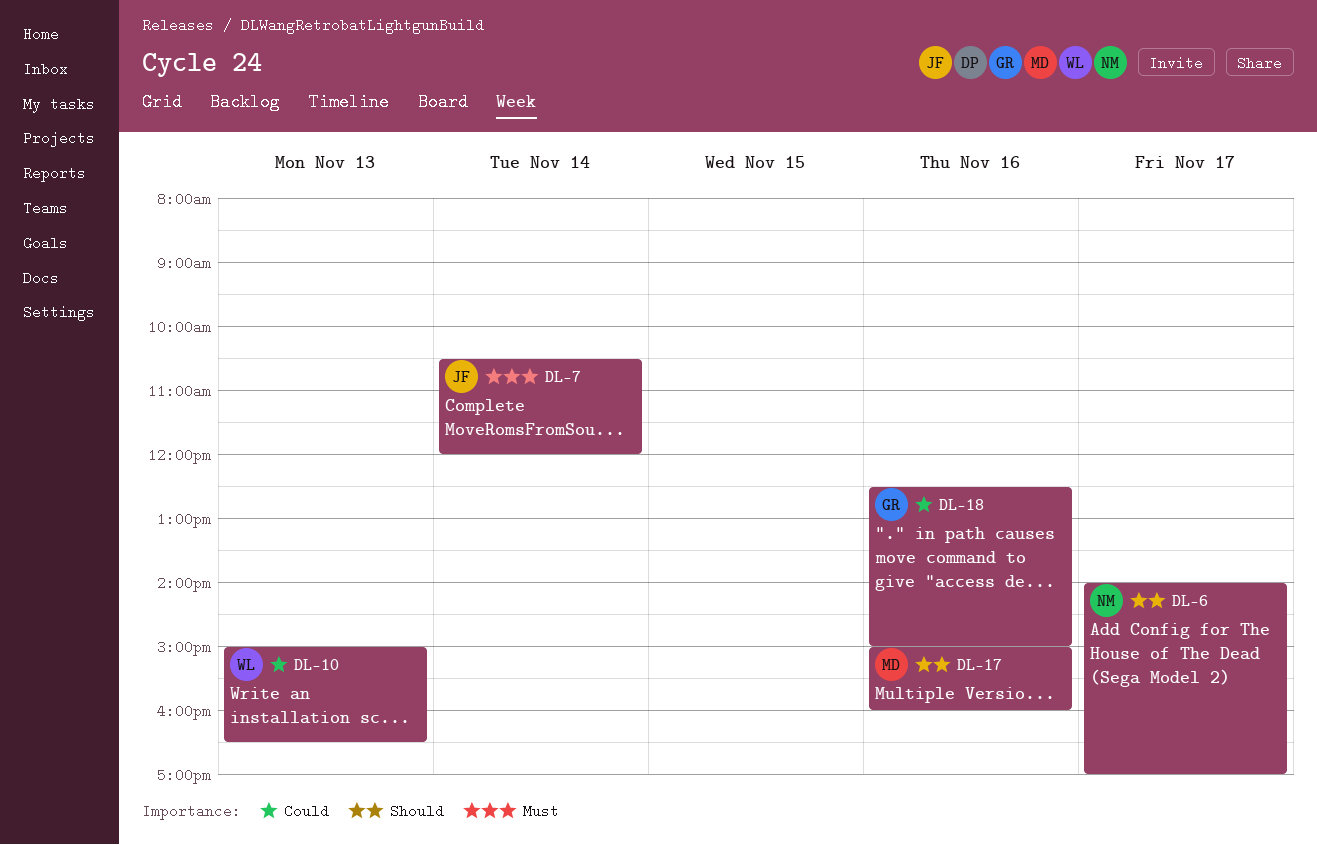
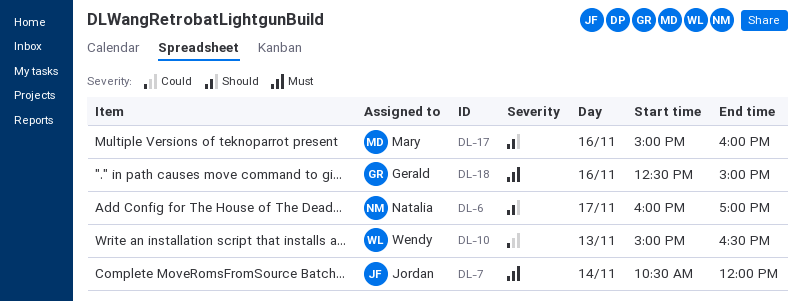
DL-6, begins: 14:00 -> 16:00
DL-18, priority: Could -> Must

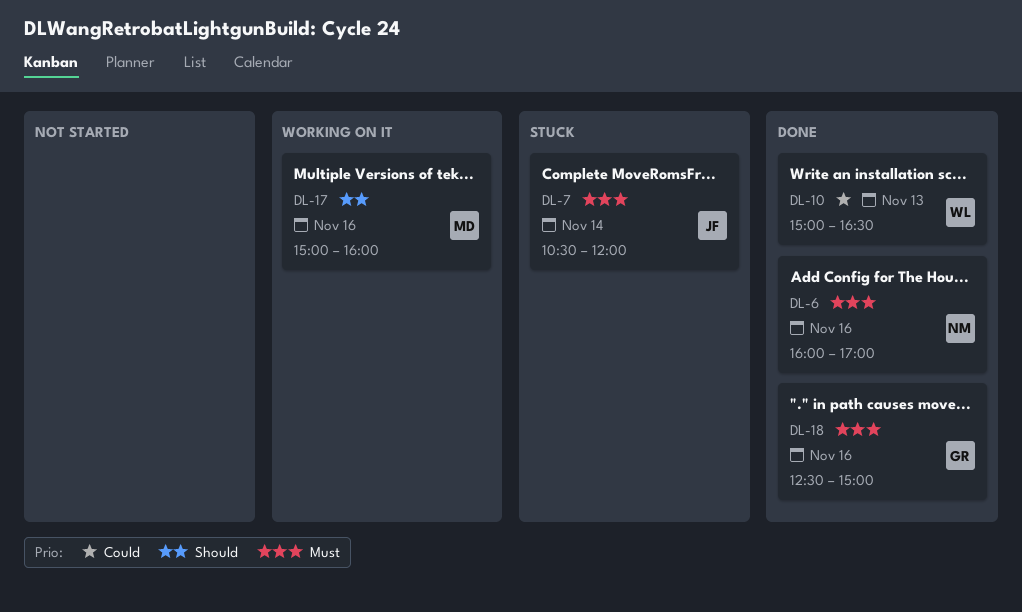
DL-6, priority: Should -> Must
DL-6, day: Nov 17 -> Nov 16

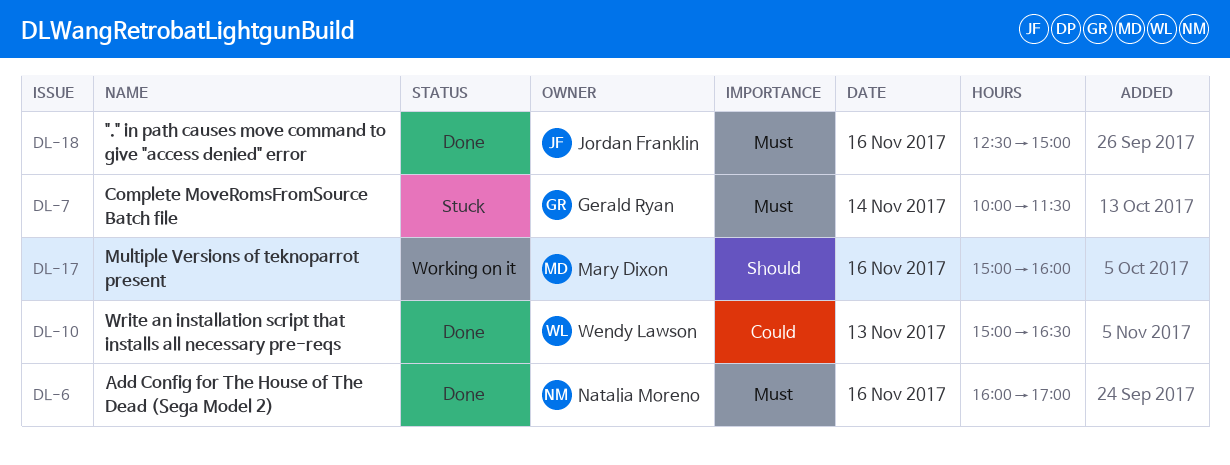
DL-7, owner: Jordan Franklin -> Gerald Ryan
DL-7, begins: 10:30 -> 10:00
DL-7, ends: 12:00 -> 11:30
DL-18, owner: Gerald Ryan -> Jordan Franklin

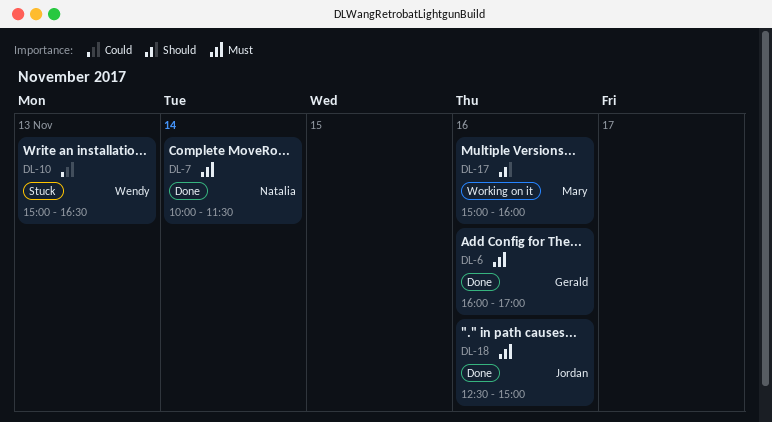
DL-6, owner: Natalia Moreno -> Gerald Ryan
DL-7, status: Stuck -> Done
DL-7, owner: Gerald Ryan -> Natalia Moreno
DL-10, status: Done -> Stuck

